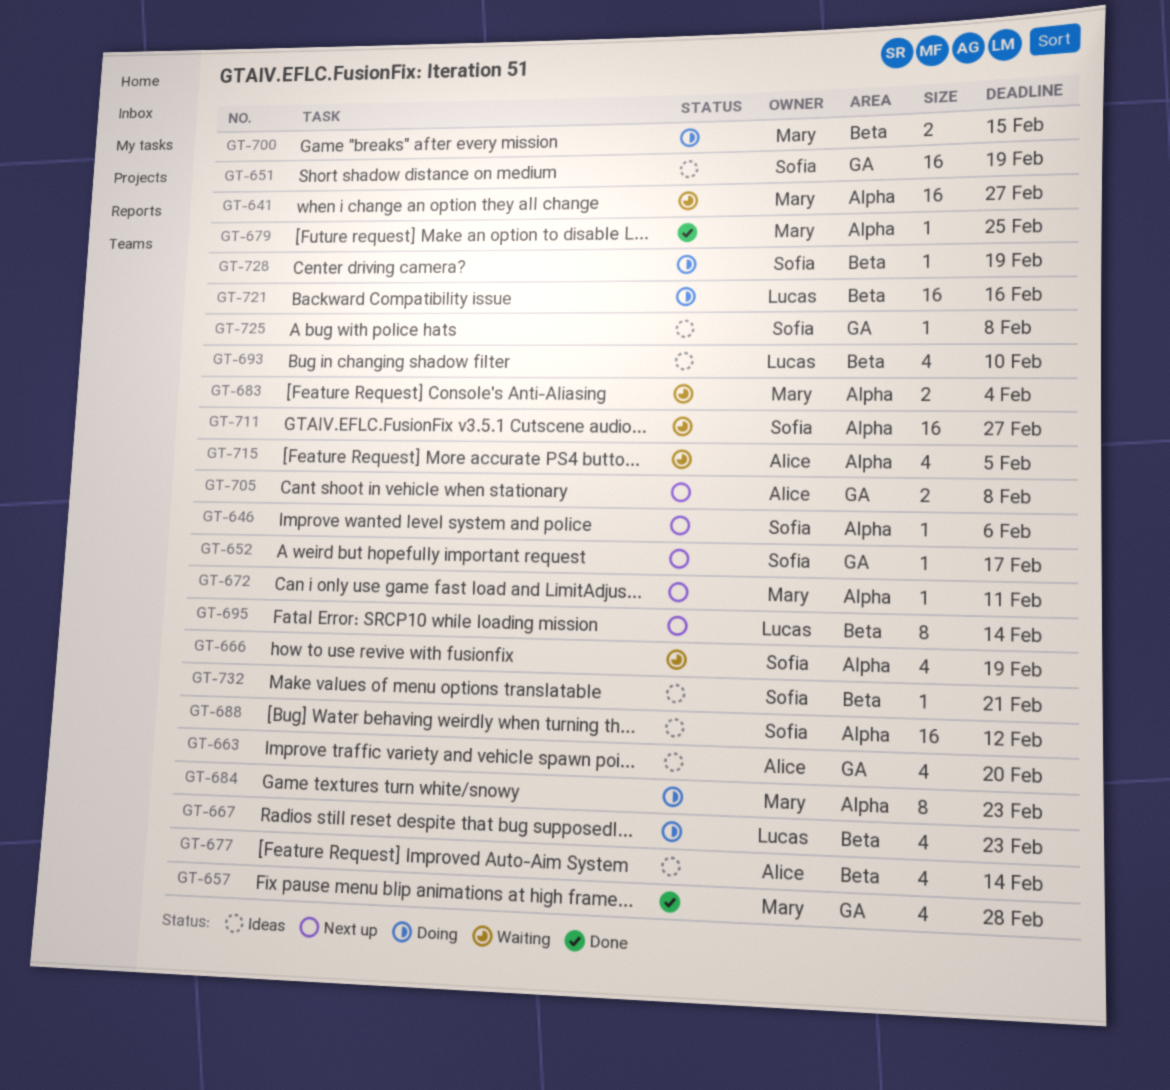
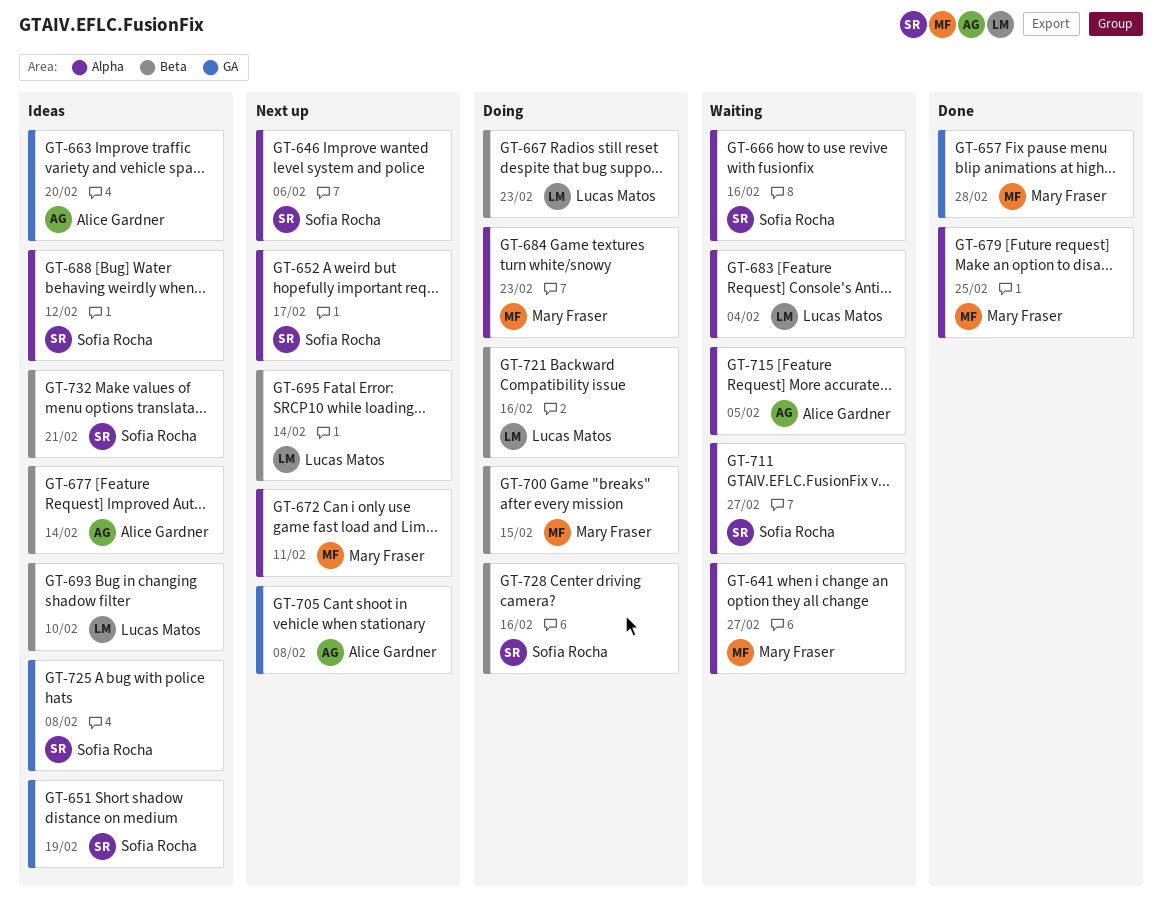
GT-652, label: GA -> Alpha
GT-666, due: Feb 19 -> Feb 16
GT-683, owner: Mary Fraser -> Lucas Matos
GT-728, due: Feb 19 -> Feb 16

